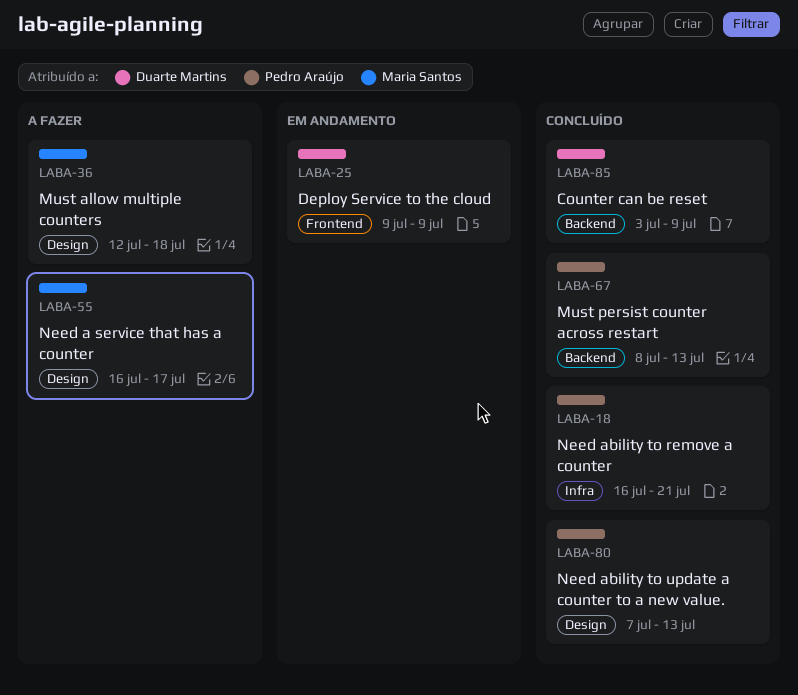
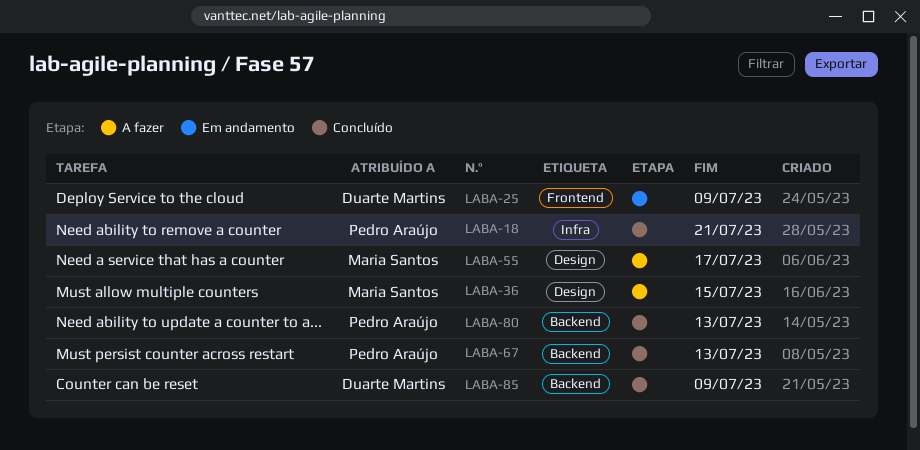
LABA-36, due: Jul 18 -> Jul 15
LABA-80, label: Design -> Backend

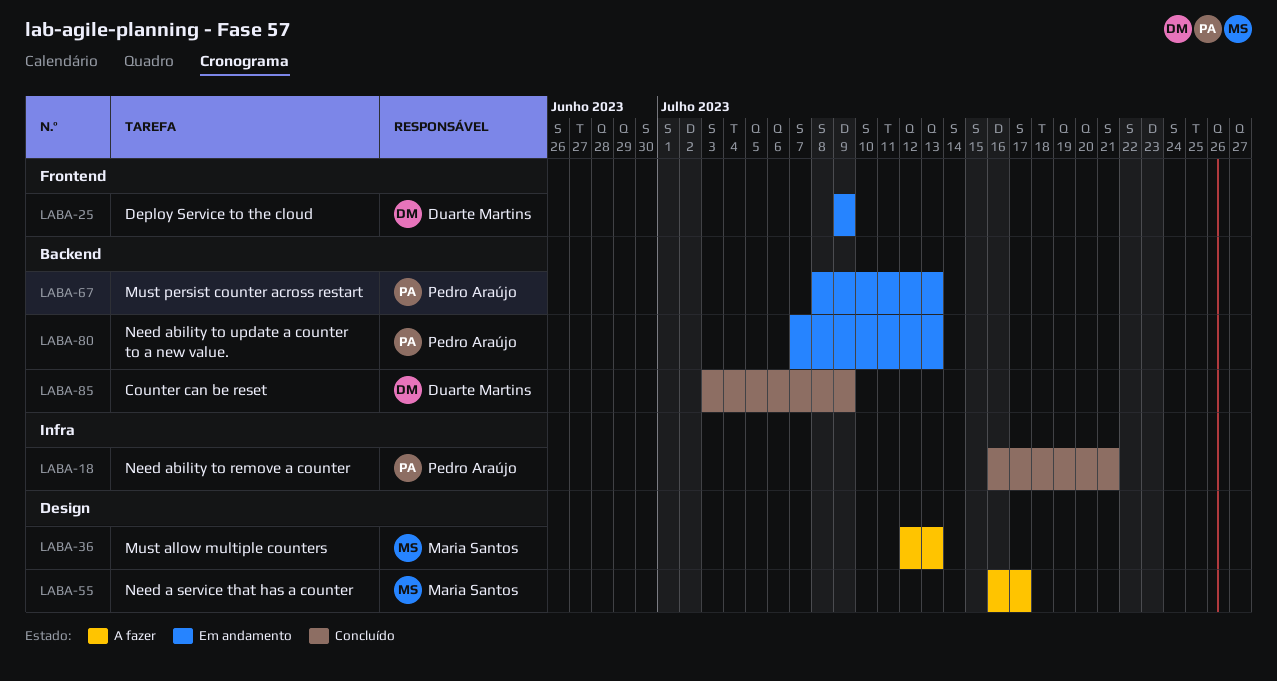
LABA-36, due: Jul 15 -> Jul 13
LABA-67, status: Concluído -> Em andamento
LABA-80, status: Concluído -> Em andamento

